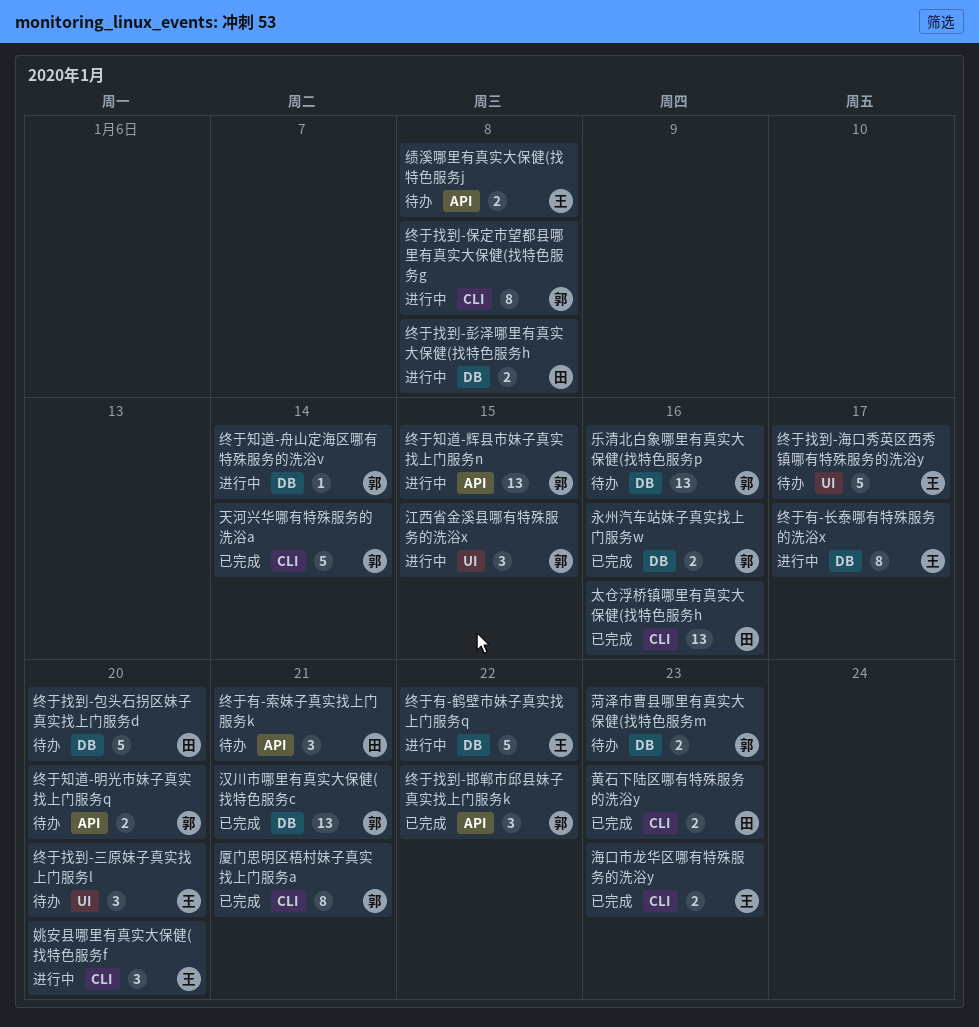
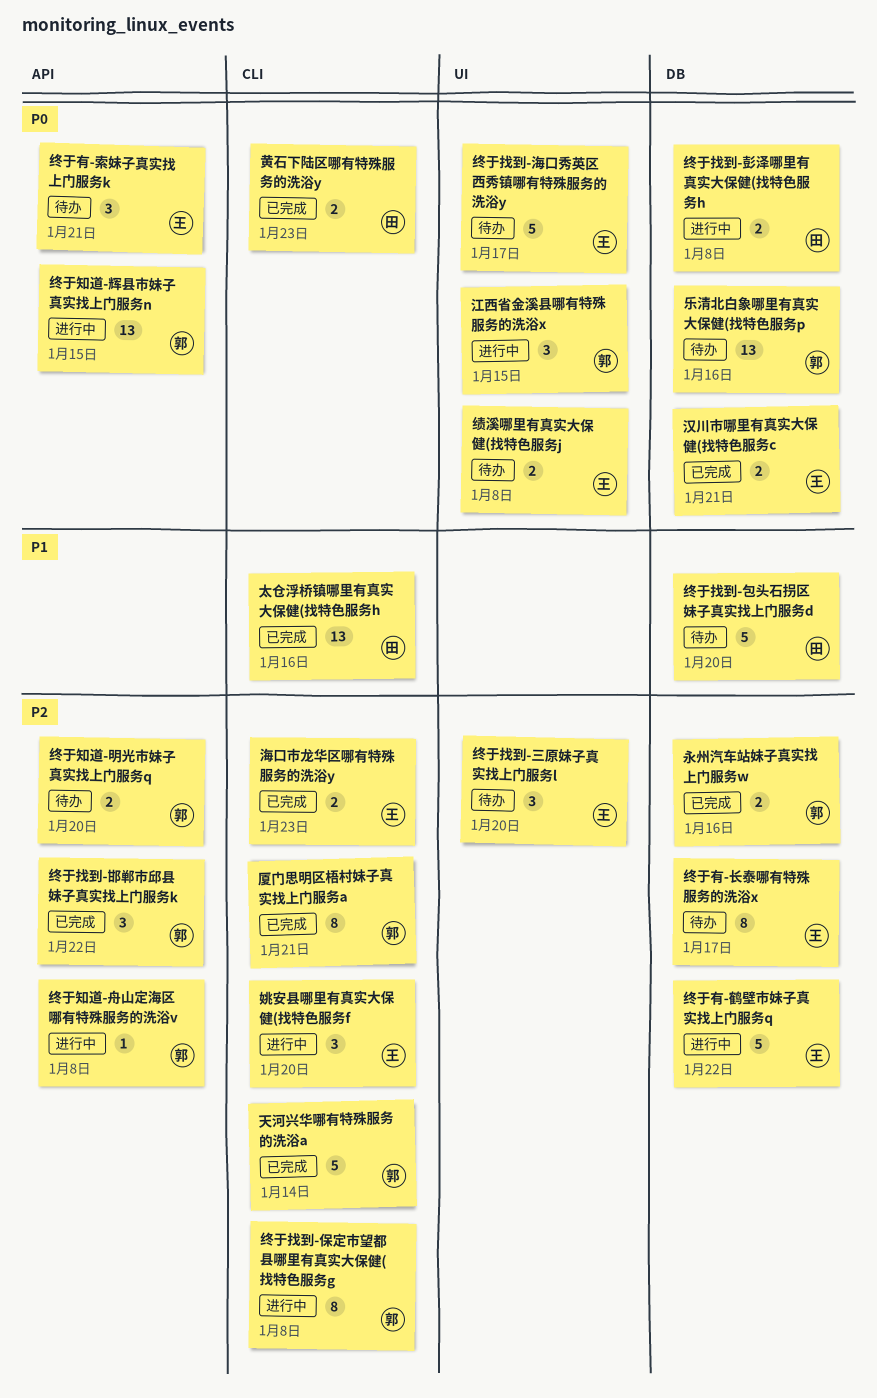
汉川市哪里有真实大保健(找特色服务c, owner: 郭 -> 王
汉川市哪里有真实大保健(找特色服务c, estimate: 13 -> 2
终于有-索妹子真实找上门服务k, owner: 田 -> 王
终于有-长泰哪有特殊服务的洗浴x, status: 进行中 -> 待办
终于知道-舟山定海区哪有特殊服务的洗浴v, label: DB -> API
终于知道-舟山定海区哪有特殊服务的洗浴v, due: Jan 14 -> Jan 8
绩溪哪里有真实大保健(找特色服务j, label: API -> UI
菏泽市曹县哪里有真实大保健(找特色服务m: present -> none

